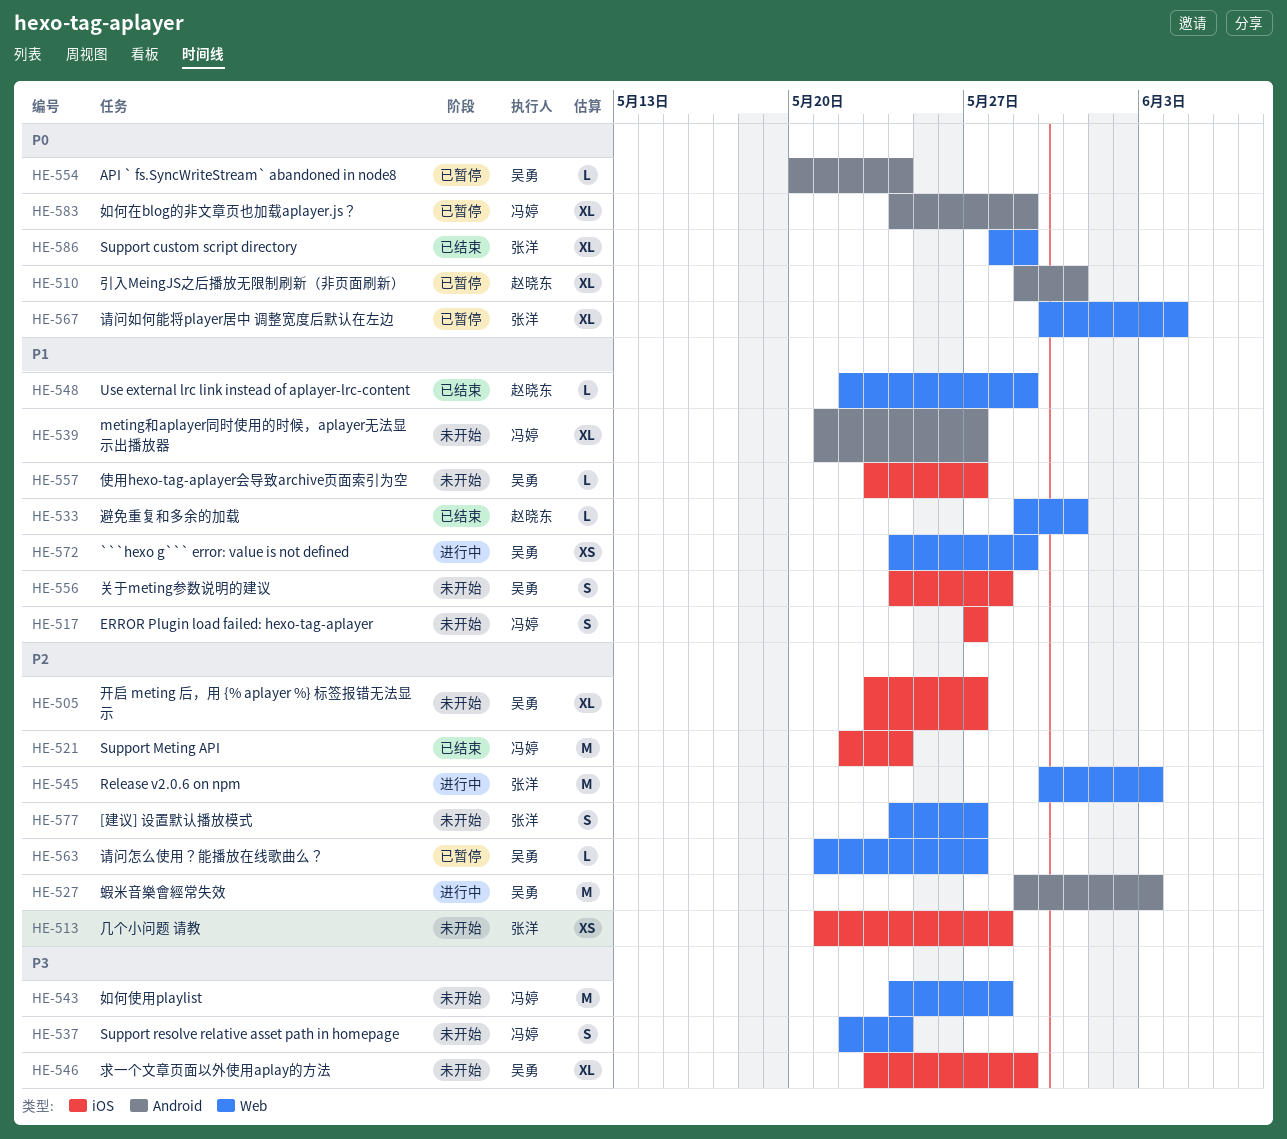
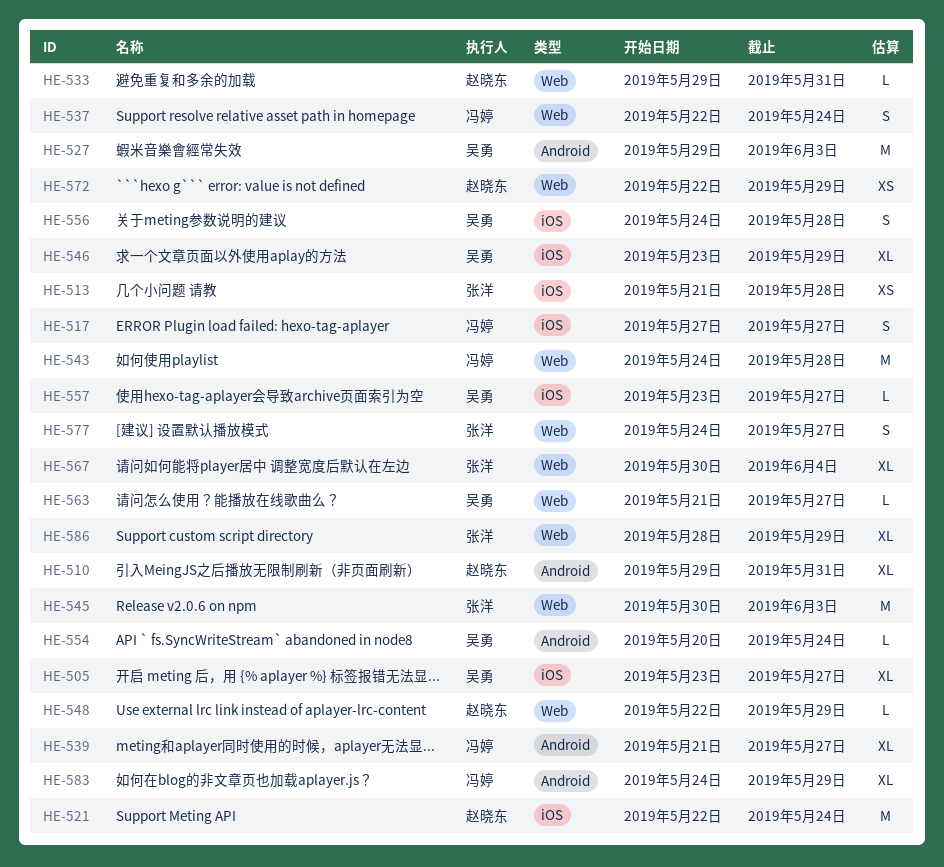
HE-521, owner: 冯婷 -> 赵晓东
HE-572, owner: 吴勇 -> 赵晓东
HE-572, start: May 24 -> May 22

